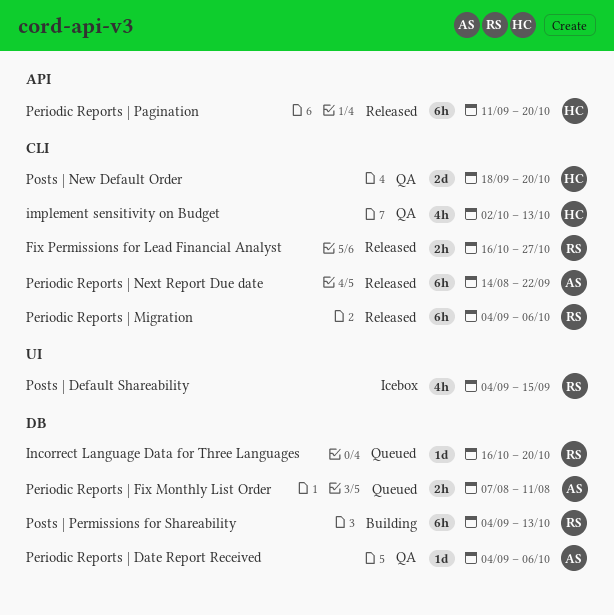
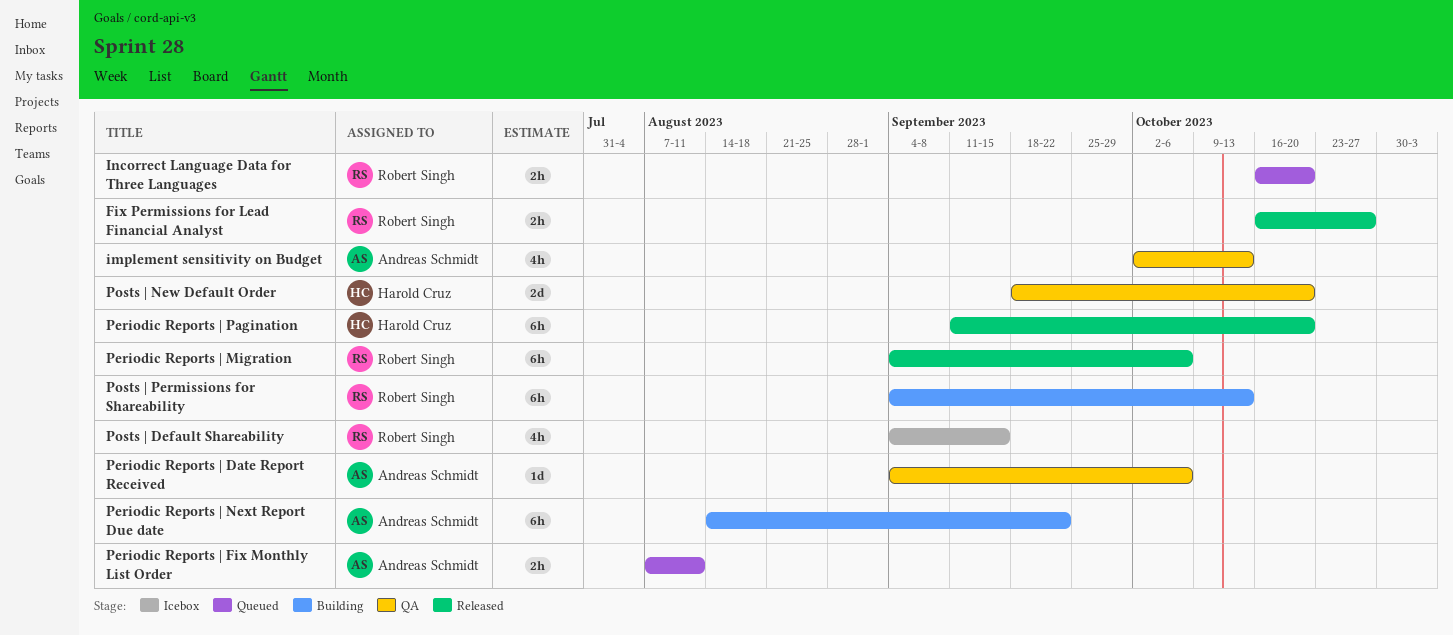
implement sensitivity on Budget, owner: Harold Cruz -> Andreas Schmidt
Incorrect Language Data for Three Languages, estimate: 1d -> 2h
Periodic Reports | Next Report Due date, status: Released -> Building

